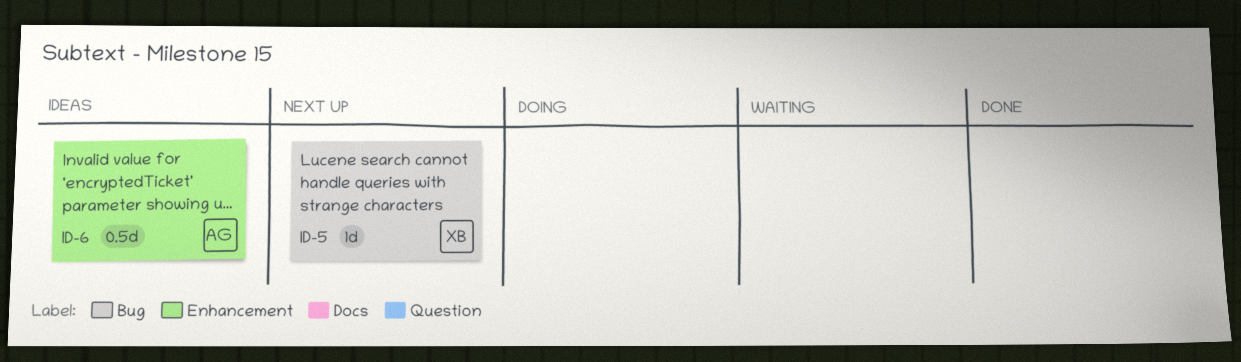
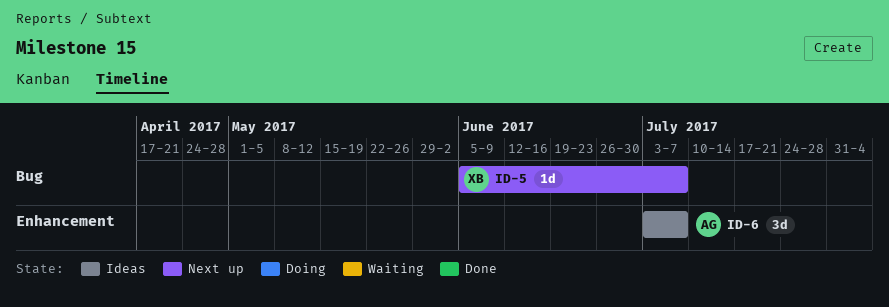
ID-6, estimate: 0.5d -> 3d

